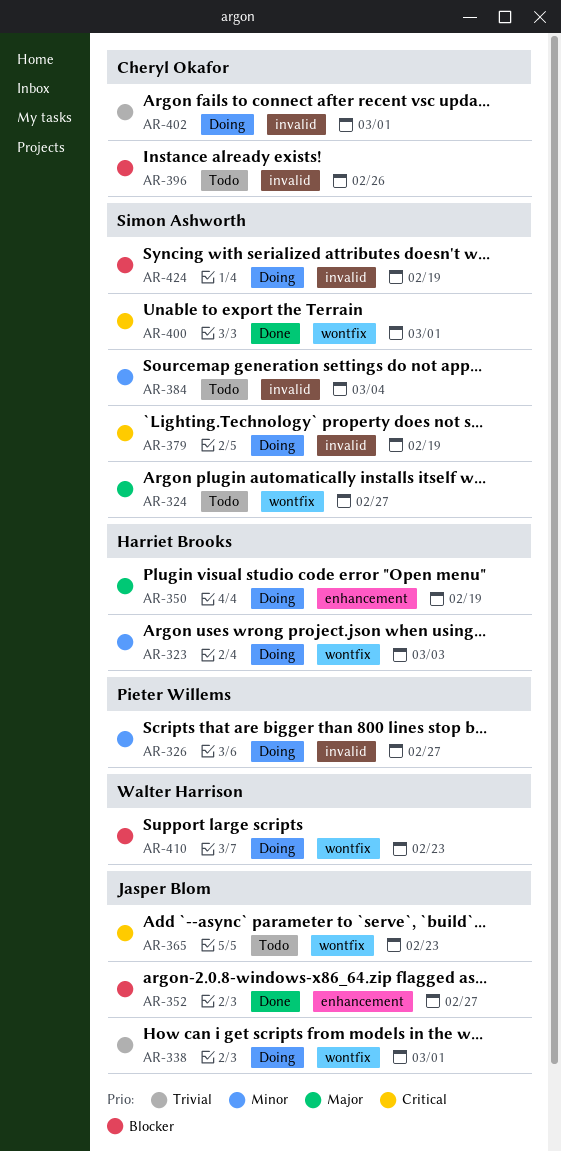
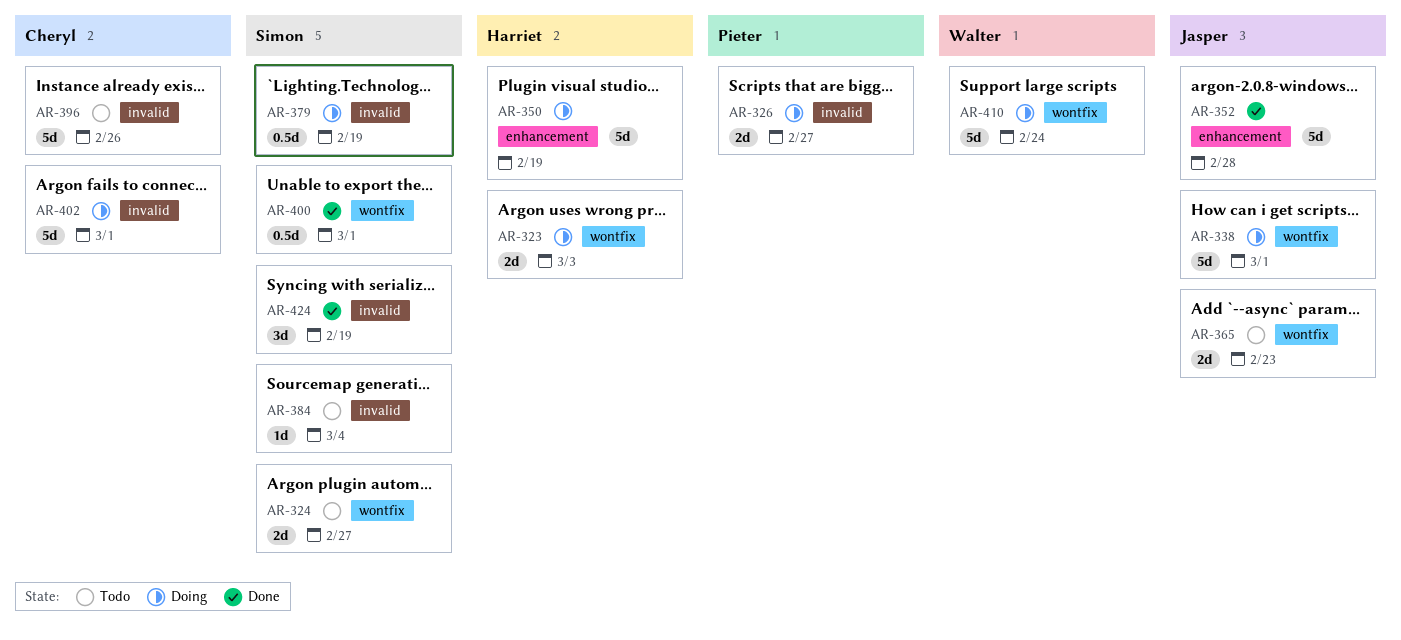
AR-352, due: Feb 27 -> Feb 28
AR-410, due: Feb 23 -> Feb 24
AR-424, status: Doing -> Done

